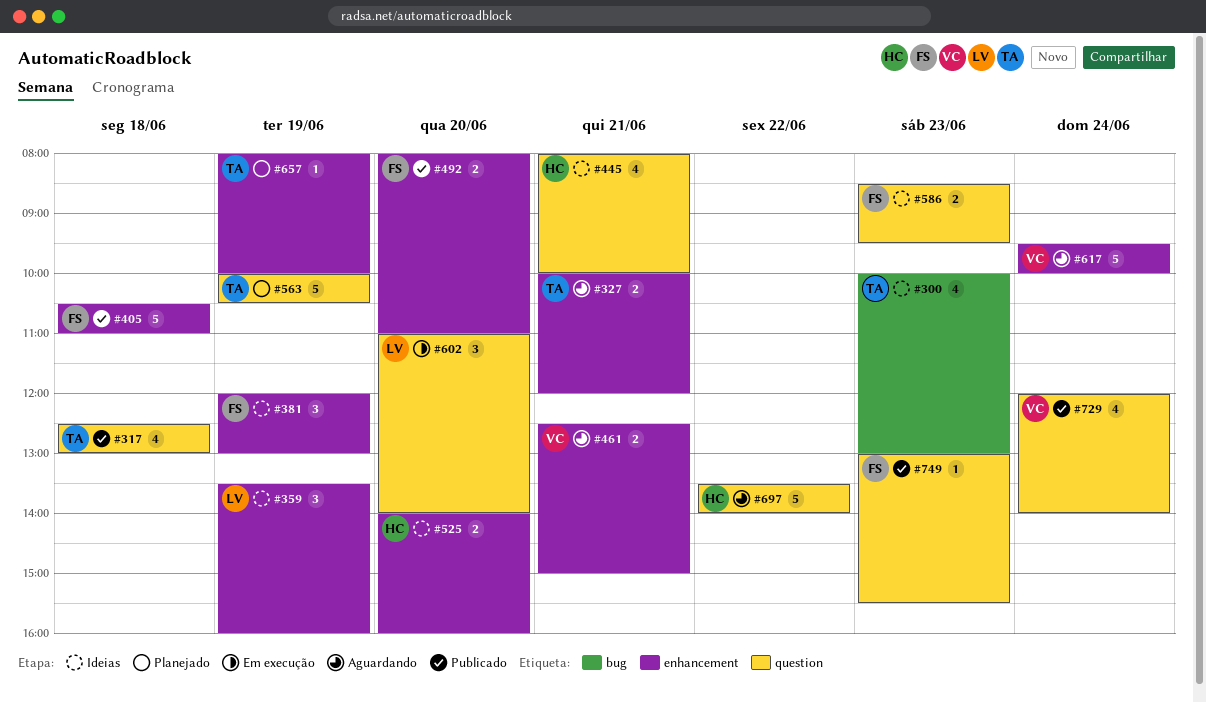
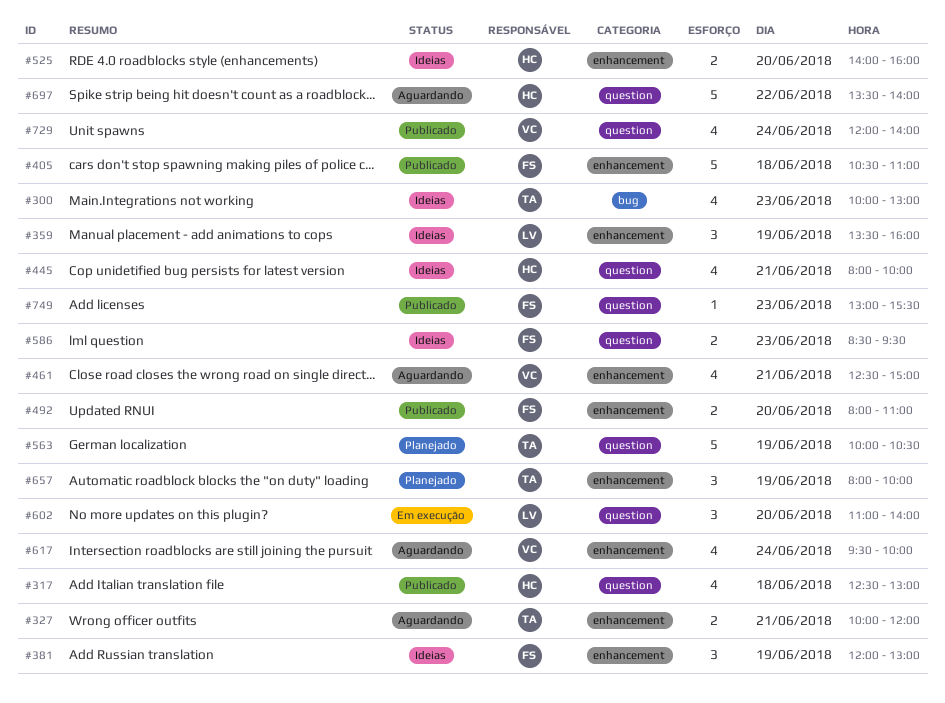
#317, owner: TA -> HC
#461, estimate: 2 -> 4
#617, estimate: 5 -> 4
#657, estimate: 1 -> 3

